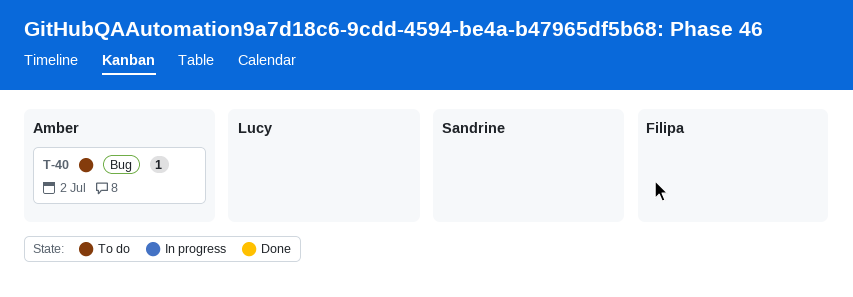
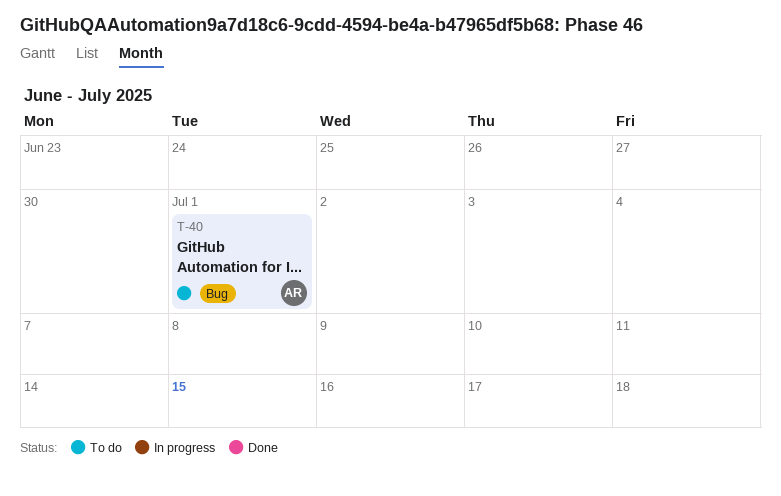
T-40, due: Jul 2 -> Jul 1

